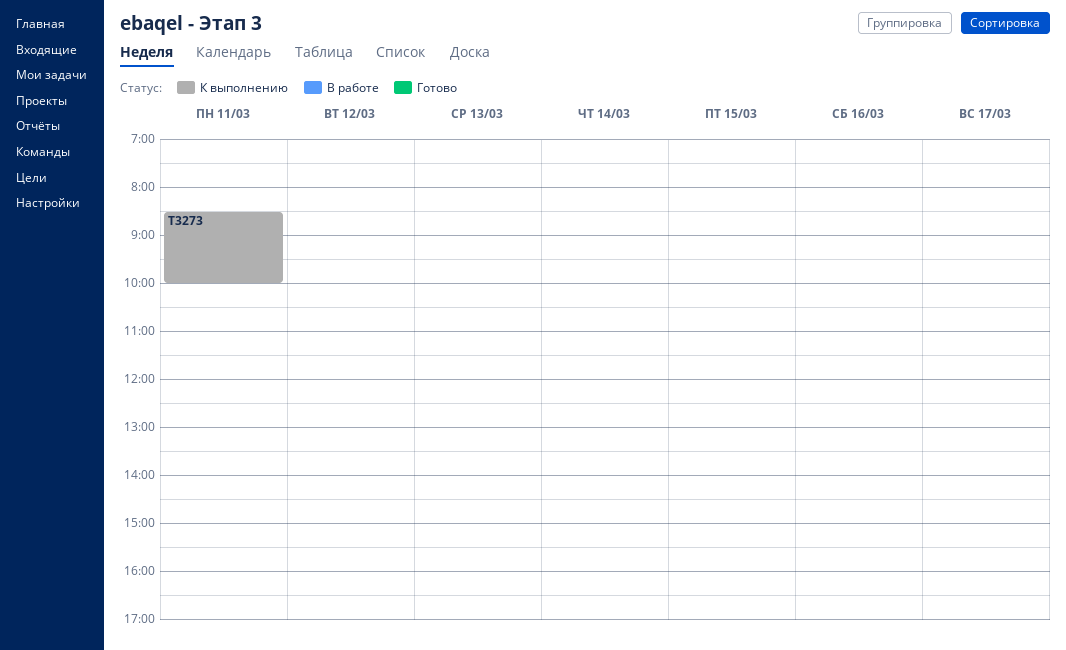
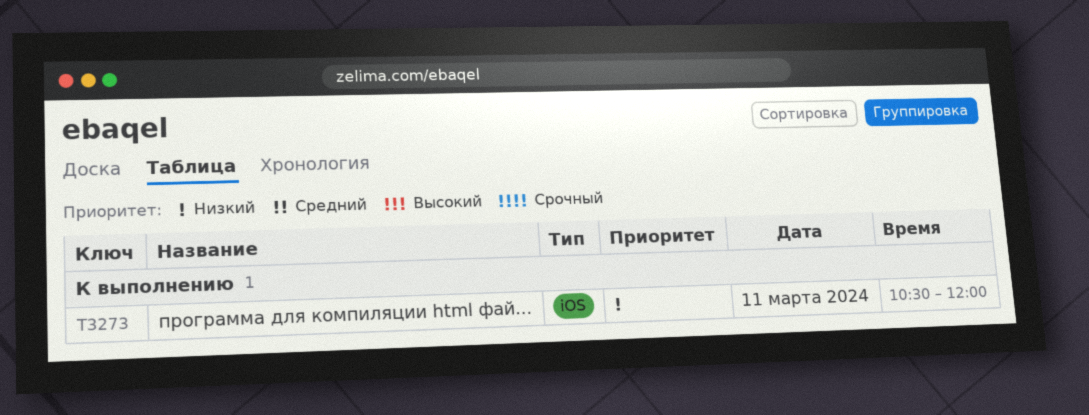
T3273, begins: 08:30 -> 10:30
T3273, ends: 10:00 -> 12:00

